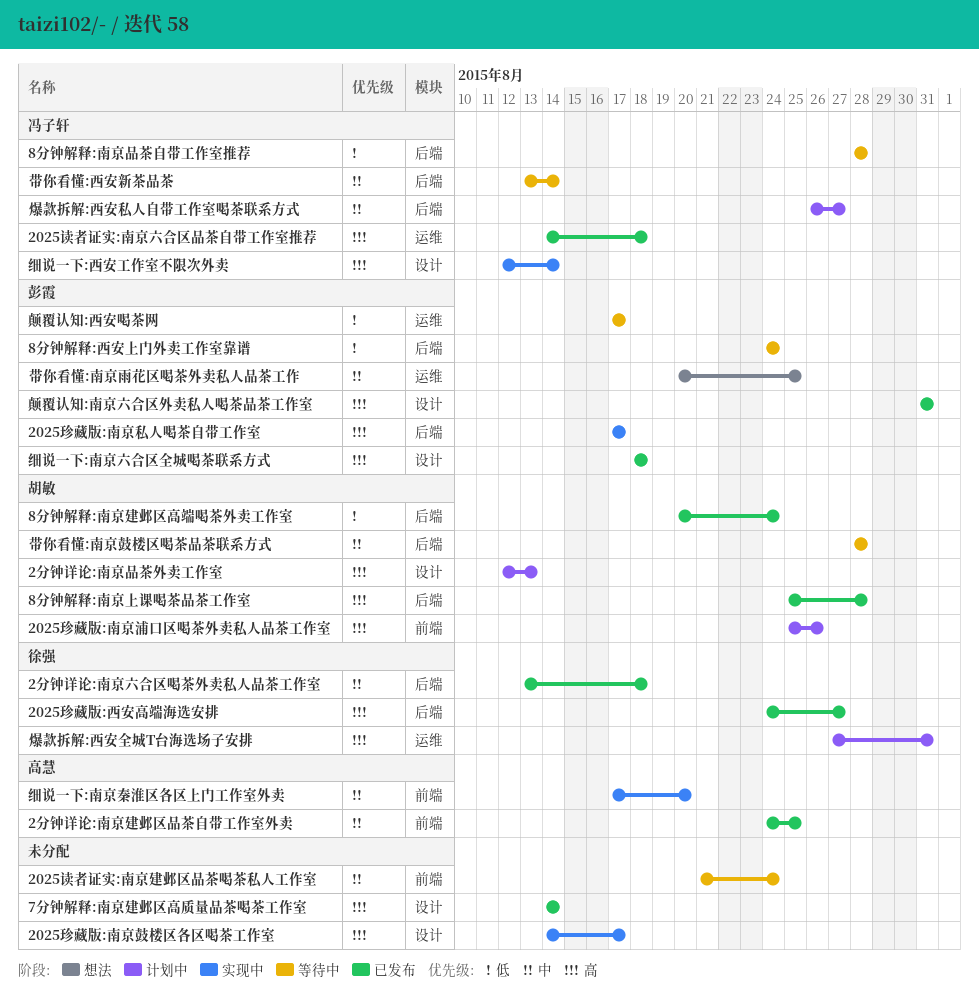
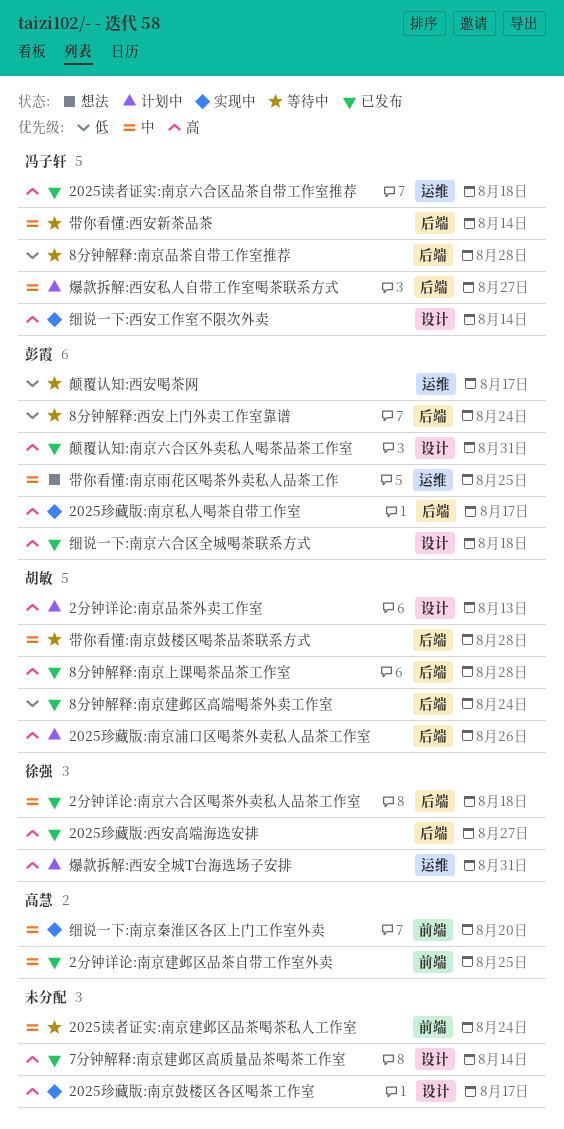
2025珍藏版:南京浦口区喝茶外卖私人品茶工作室, label: 前端 -> 后端

